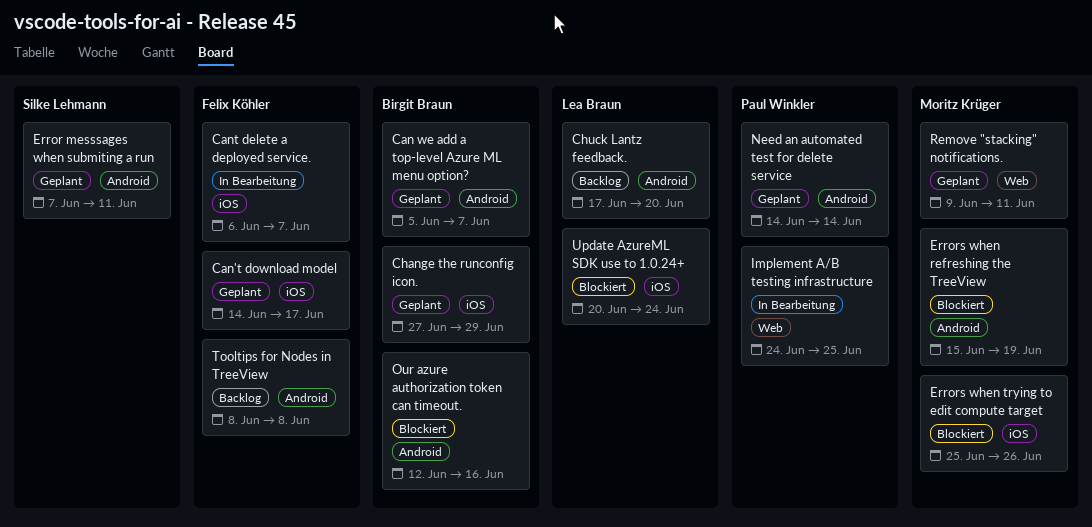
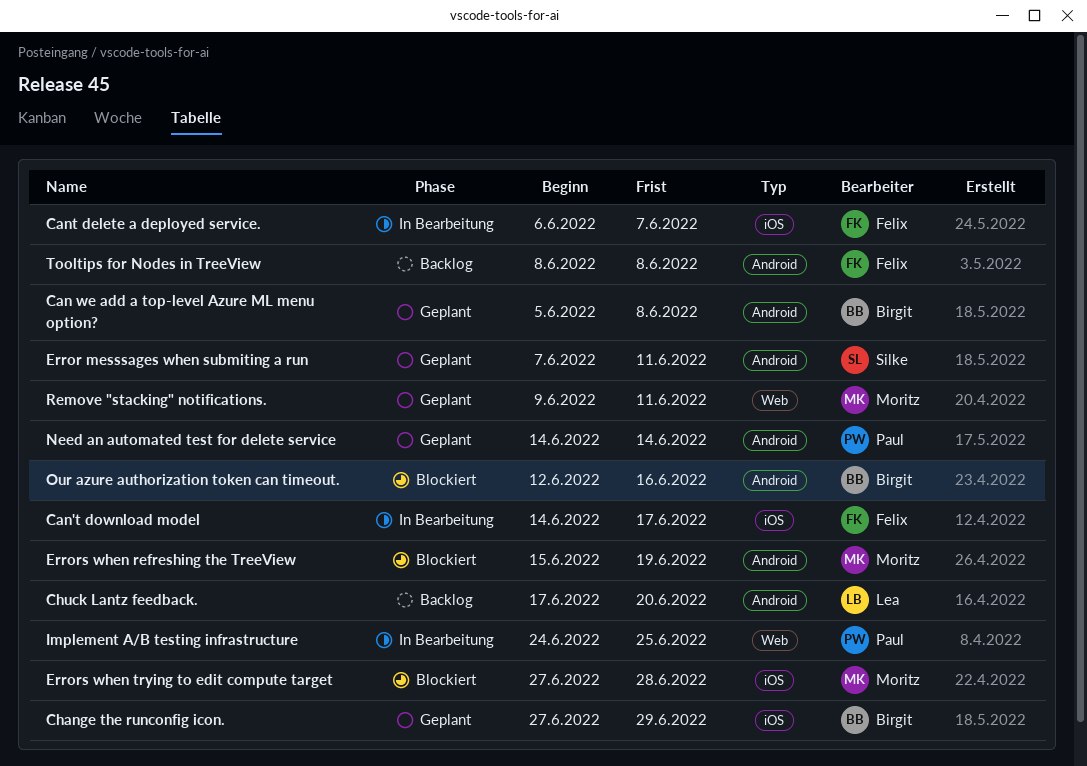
Can we add a top-level Azure ML menu option?, due: Jun 7 -> Jun 8
Can't download model, status: Geplant -> In Bearbeitung
Errors when trying to edit compute target, start: Jun 25 -> Jun 27
Errors when trying to edit compute target, due: Jun 26 -> Jun 28
Update AzureML SDK use to 1.0.24+: present -> none

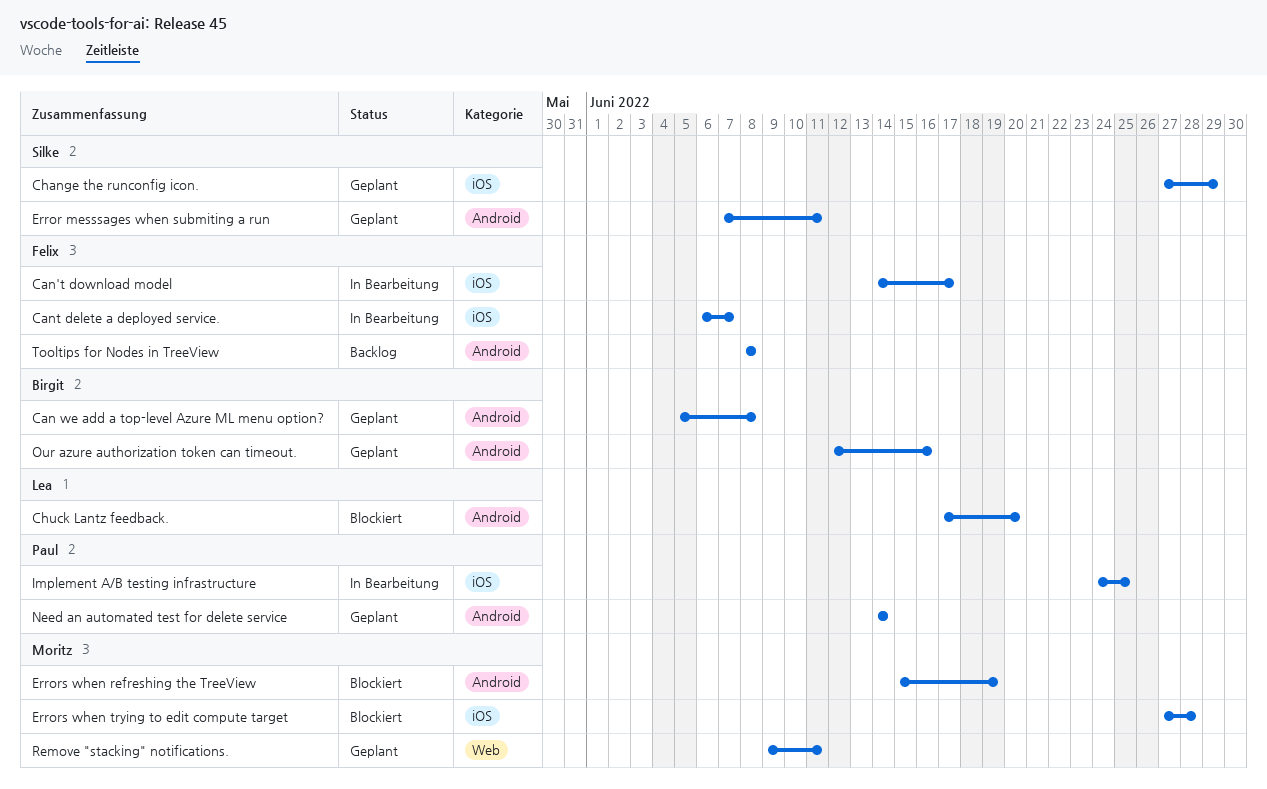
Change the runconfig icon., owner: Birgit -> Silke
Chuck Lantz feedback., status: Backlog -> Blockiert
Implement A/B testing infrastructure, label: Web -> iOS
Our azure authorization token can timeout., status: Blockiert -> Geplant

